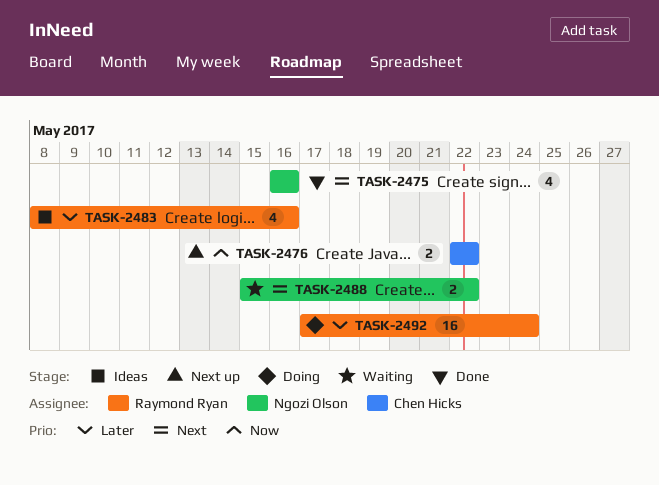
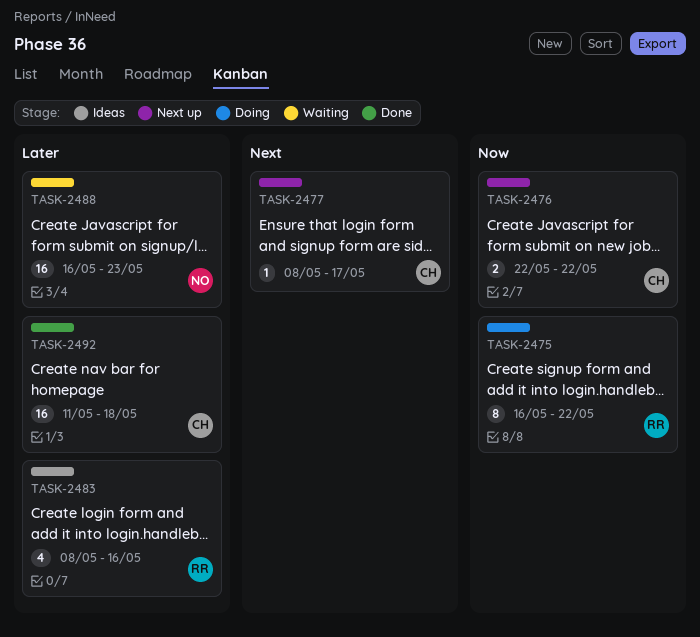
TASK-2475, status: Done -> Doing
TASK-2475, owner: Ngozi Olson -> Raymond Ryan
TASK-2475, priority: Next -> Now
TASK-2475, estimate: 4 -> 8
TASK-2475, due: May 16 -> May 22
TASK-2477: none -> present
TASK-2488, priority: Next -> Later
TASK-2488, estimate: 2 -> 16
TASK-2488, start: May 15 -> May 16
TASK-2488, due: May 22 -> May 23
TASK-2492, status: Doing -> Done
TASK-2492, owner: Raymond Ryan -> Chen Hicks
TASK-2492, start: May 17 -> May 11
TASK-2492, due: May 24 -> May 18

